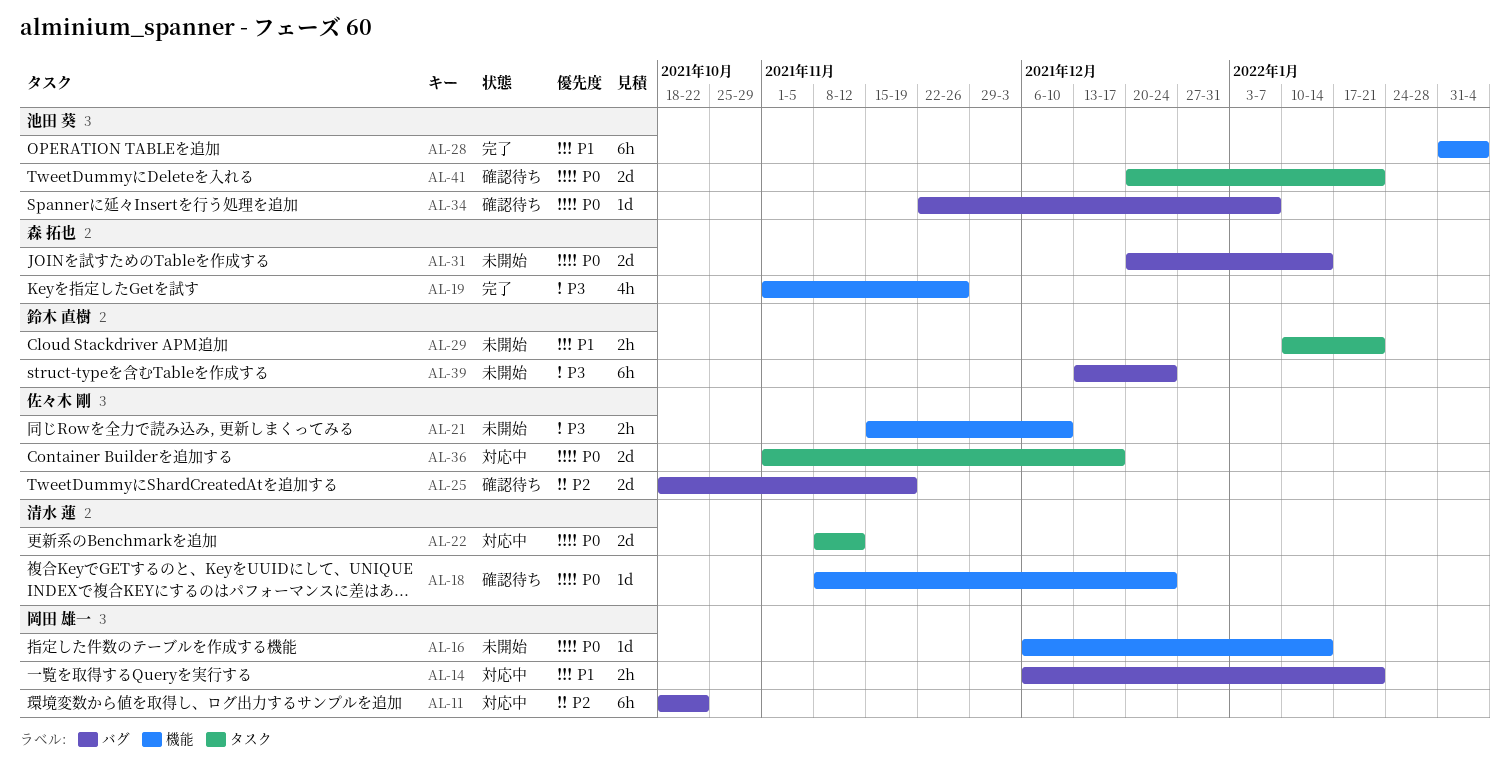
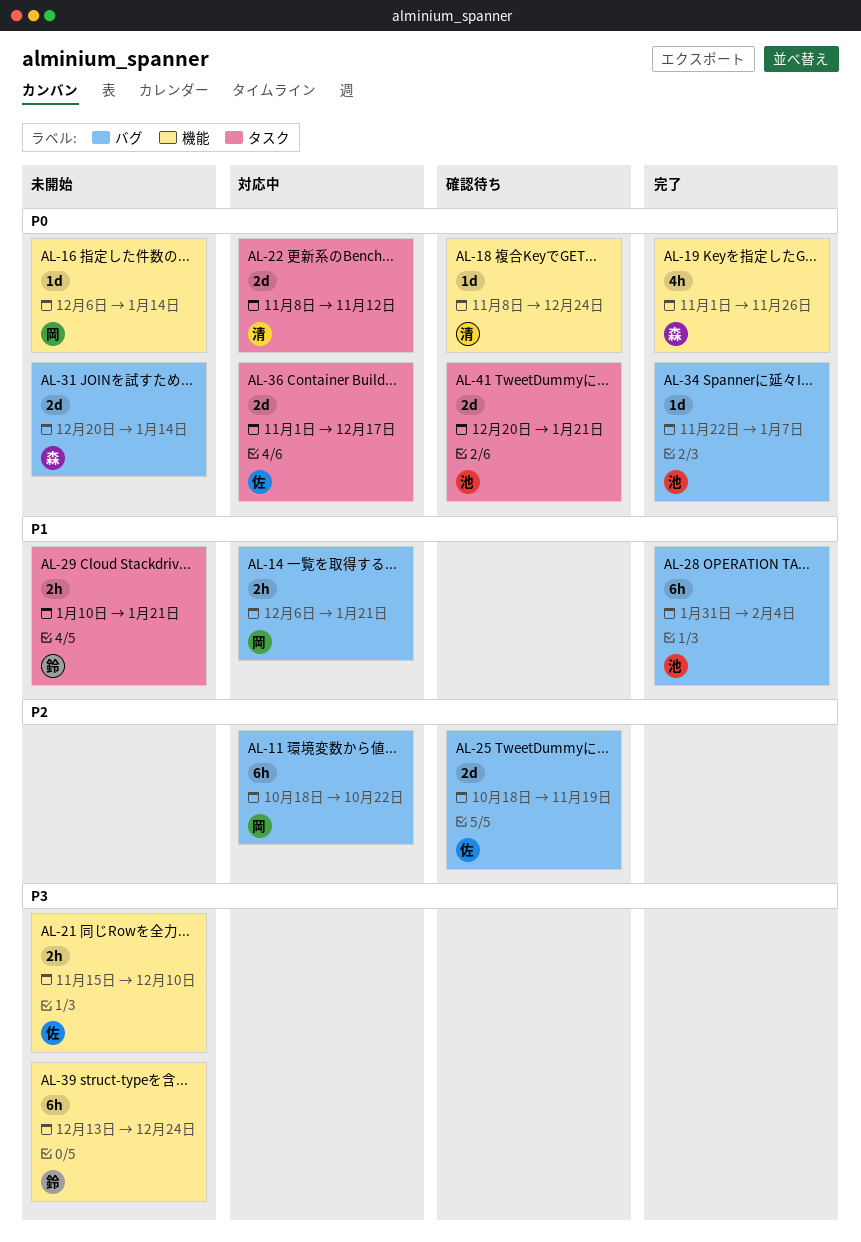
AL-19, priority: P3 -> P0
AL-28, label: 機能 -> バグ
AL-34, status: 確認待ち -> 完了
AL-39, label: バグ -> 機能

